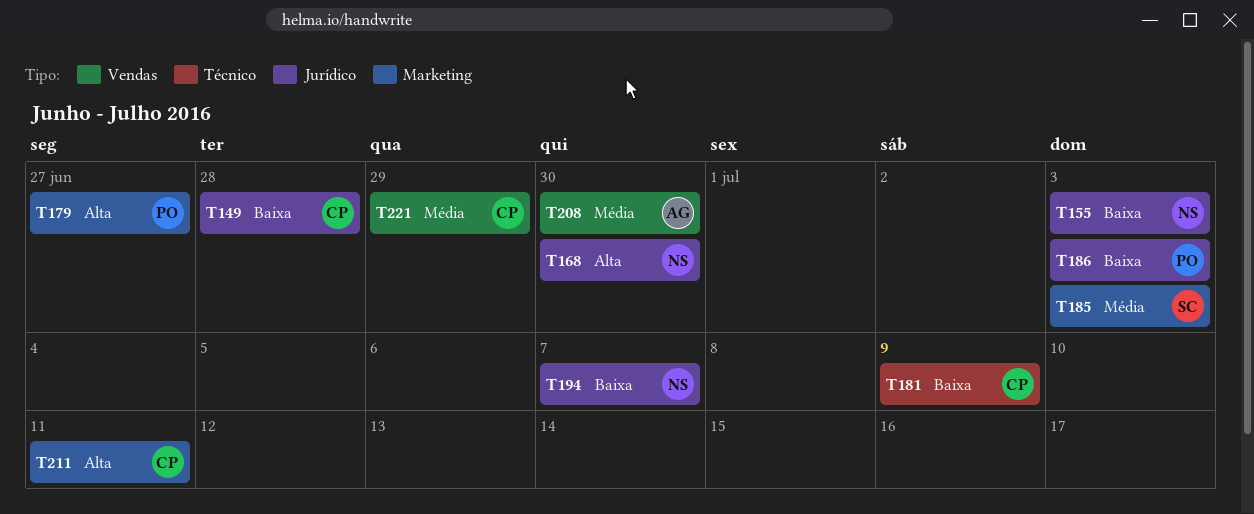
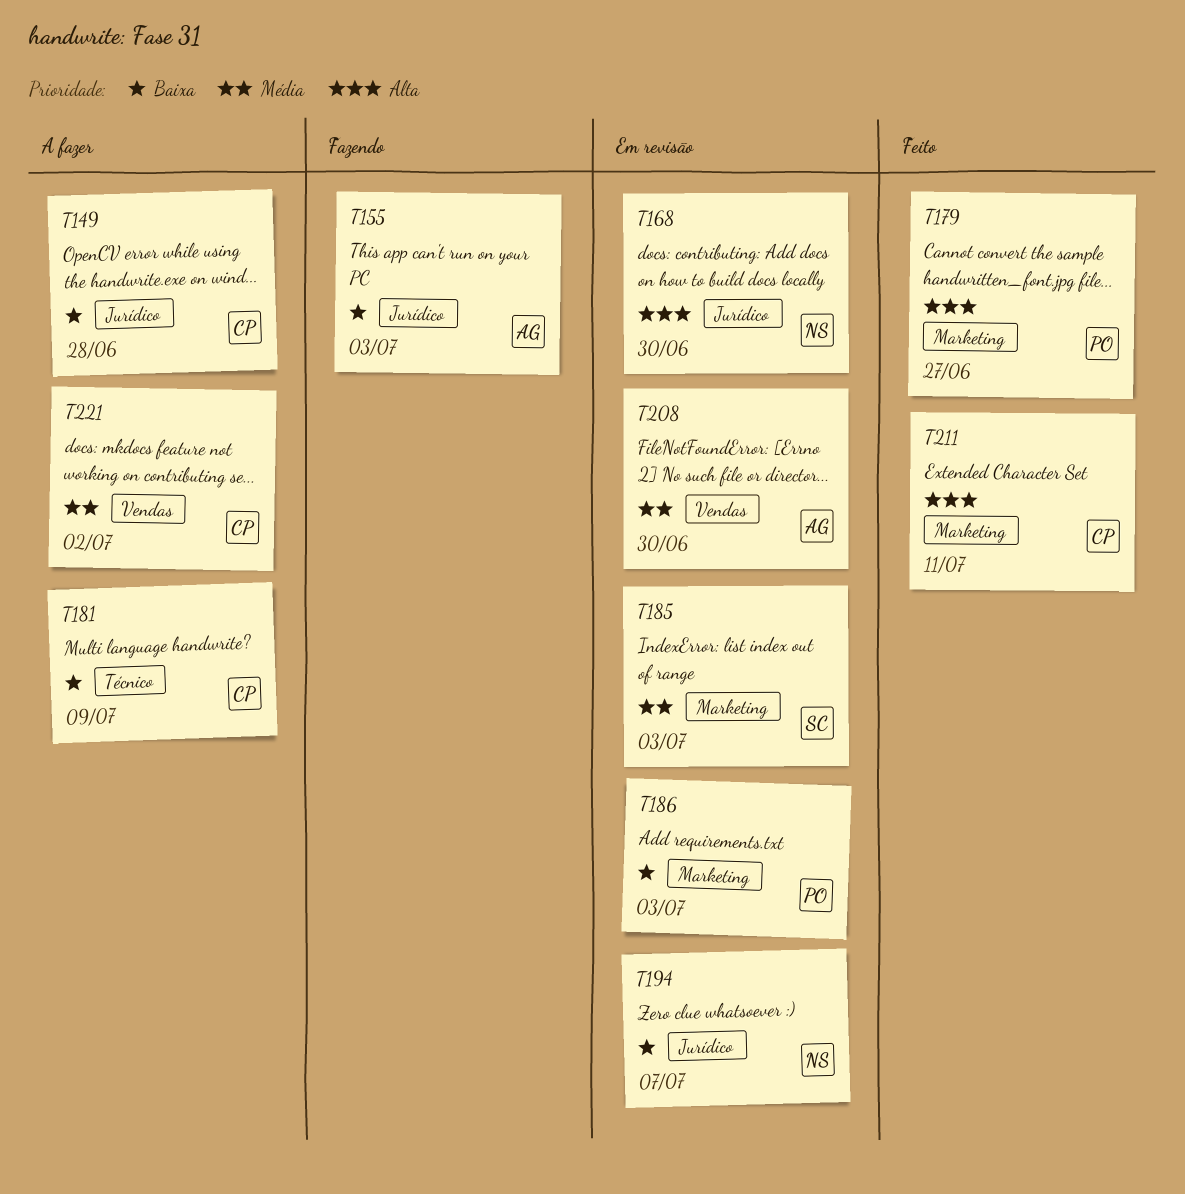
T155, owner: NS -> AG
T186, label: Jurídico -> Marketing
T221, due: Jun 29 -> Jul 2

